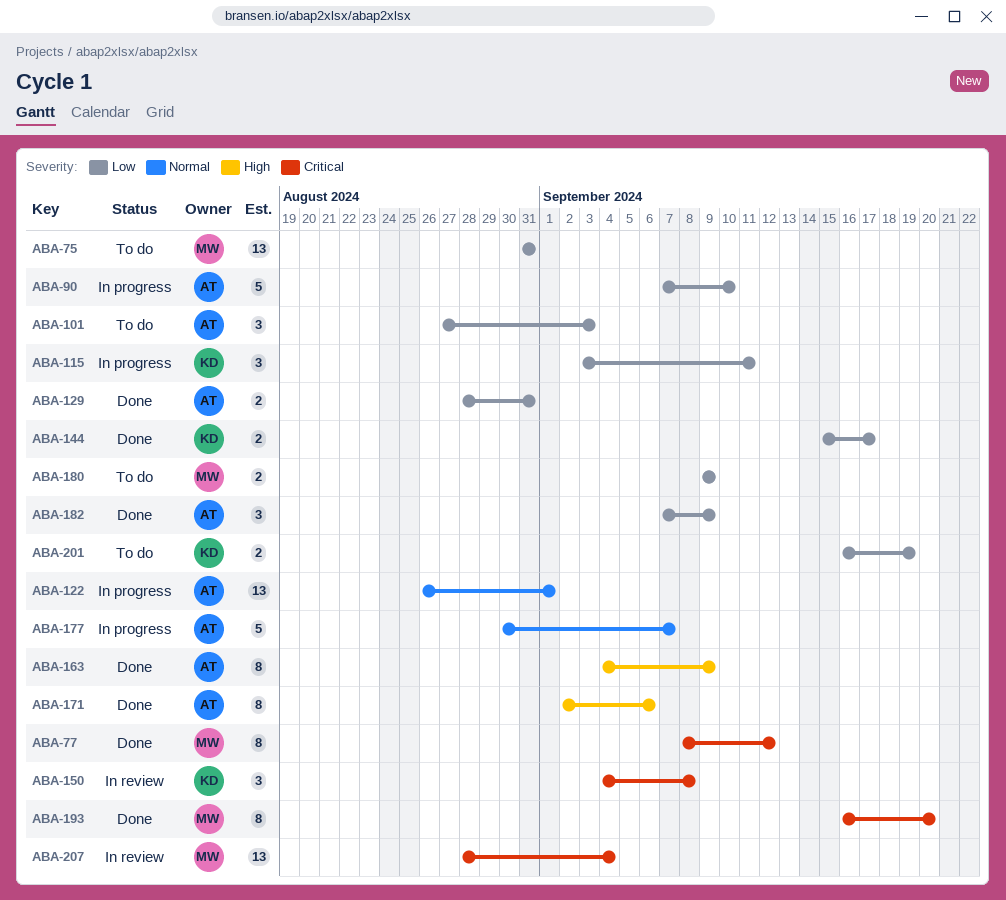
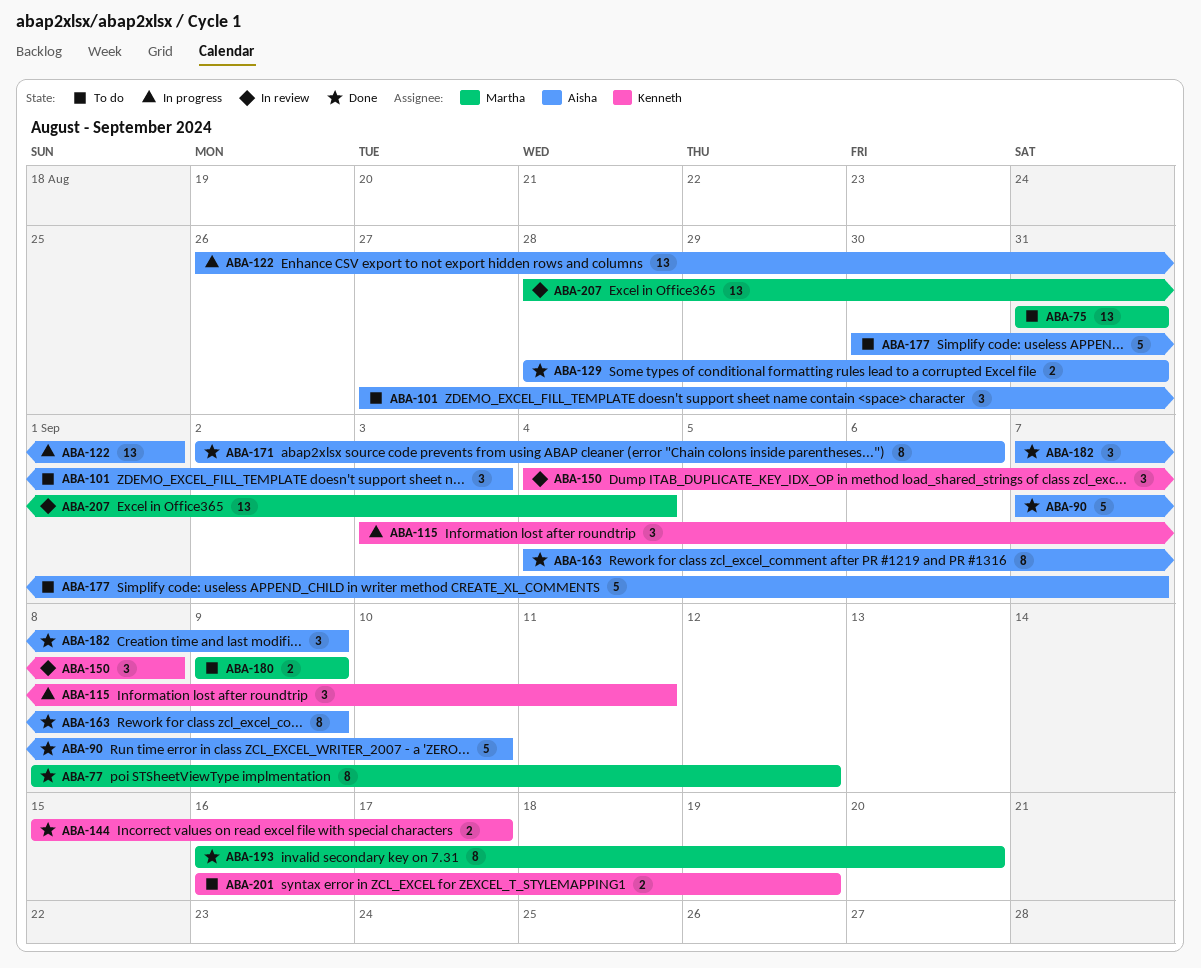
ABA-90, status: In progress -> Done
ABA-177, status: In progress -> To do

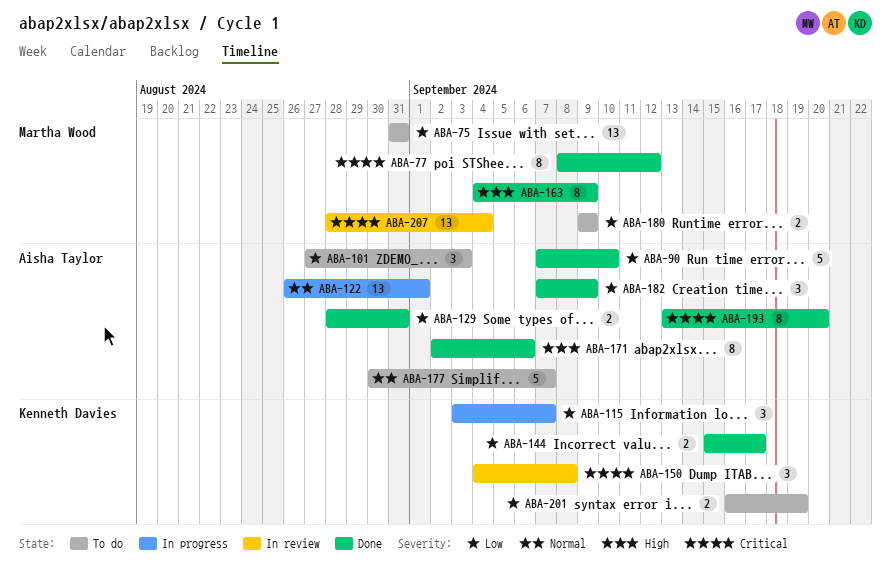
ABA-115, due: Sep 11 -> Sep 7
ABA-163, owner: Aisha Taylor -> Martha Wood
ABA-193, owner: Martha Wood -> Aisha Taylor
ABA-193, start: Sep 16 -> Sep 13

